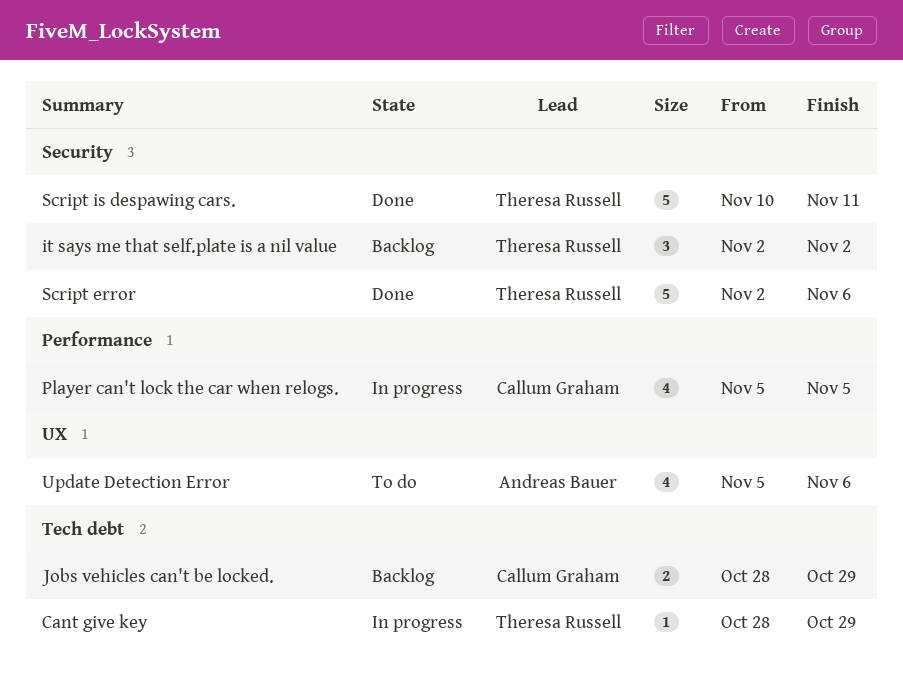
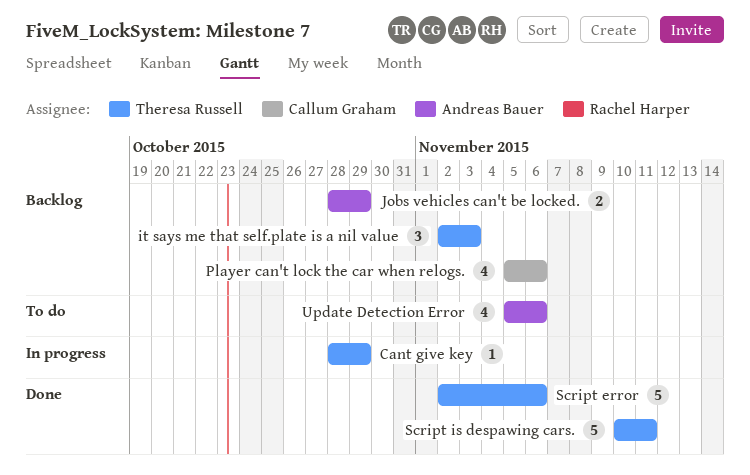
it says me that self.plate is a nil value, due: Nov 2 -> Nov 3
Jobs vehicles can't be locked., owner: Callum Graham -> Andreas Bauer
Player can't lock the car when relogs., status: In progress -> Backlog
Player can't lock the car when relogs., due: Nov 5 -> Nov 6

